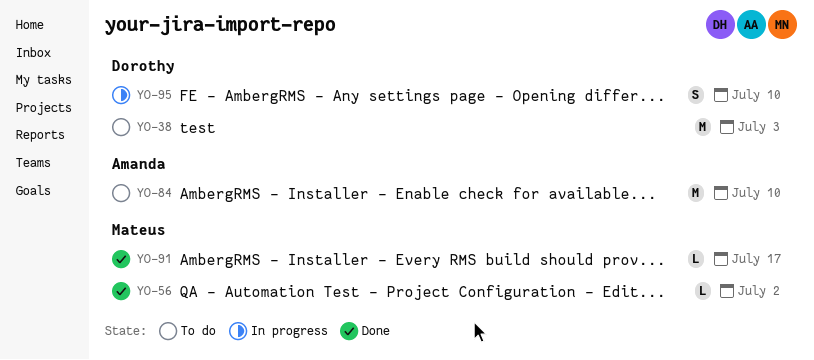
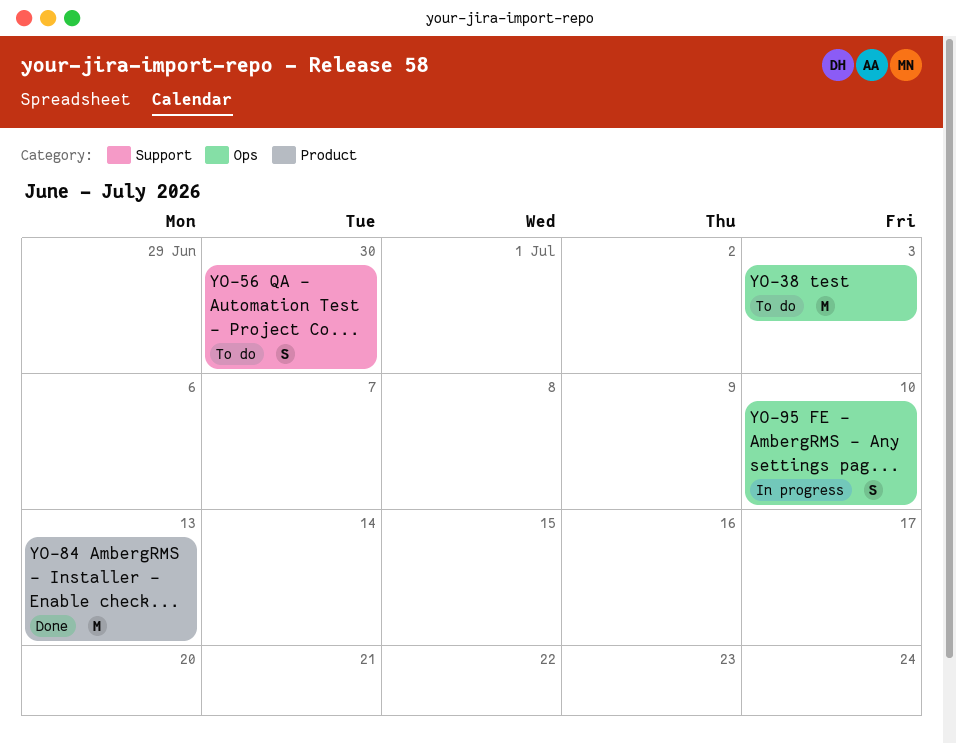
YO-56, status: Done -> To do
YO-56, estimate: L -> S
YO-56, due: Jul 2 -> Jun 30
YO-84, status: To do -> Done
YO-84, due: Jul 10 -> Jul 13
YO-91: present -> none

